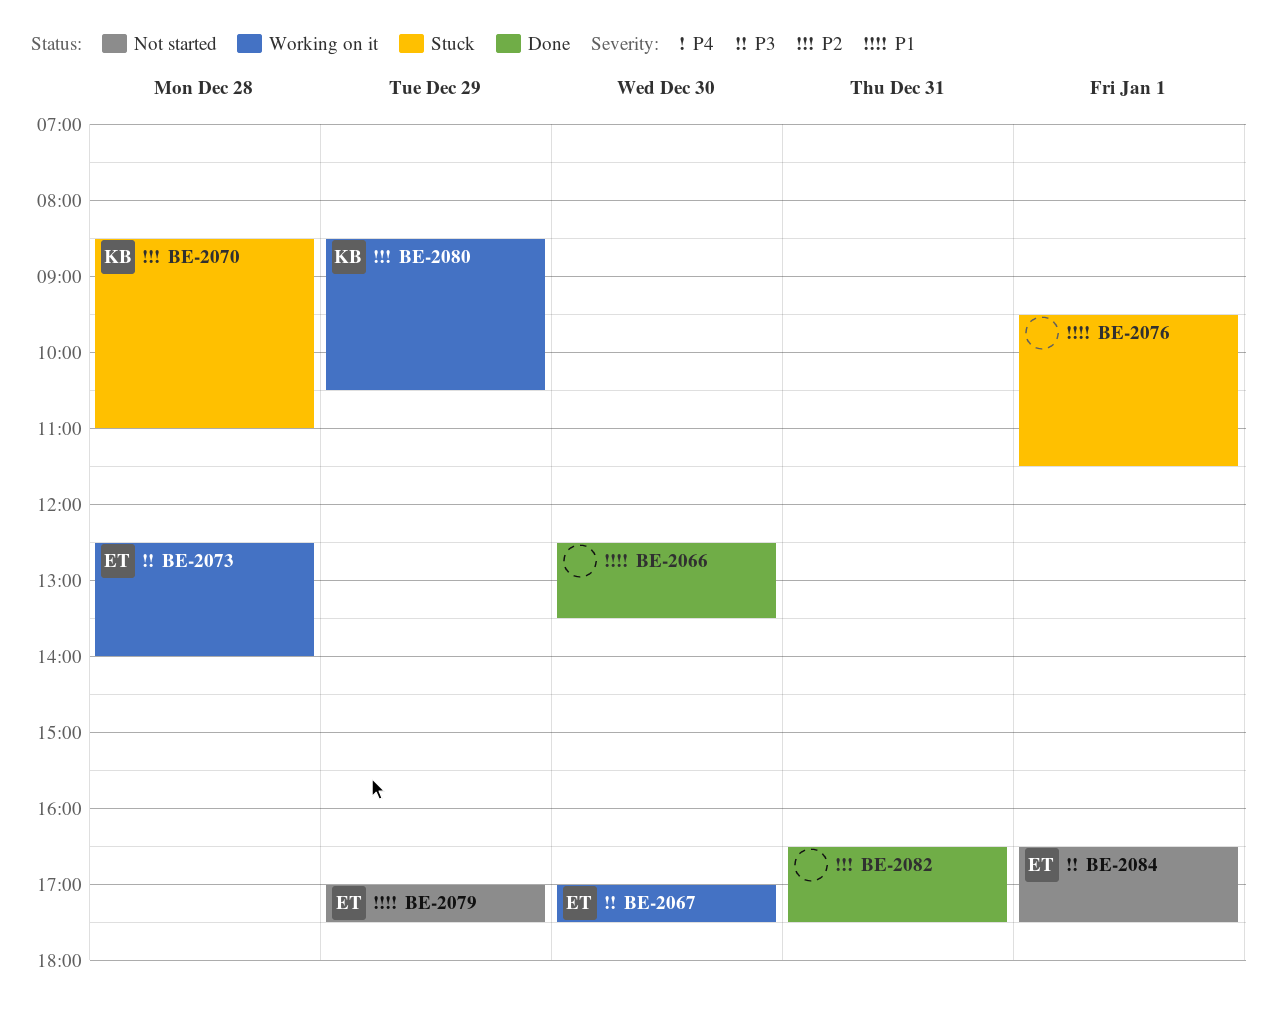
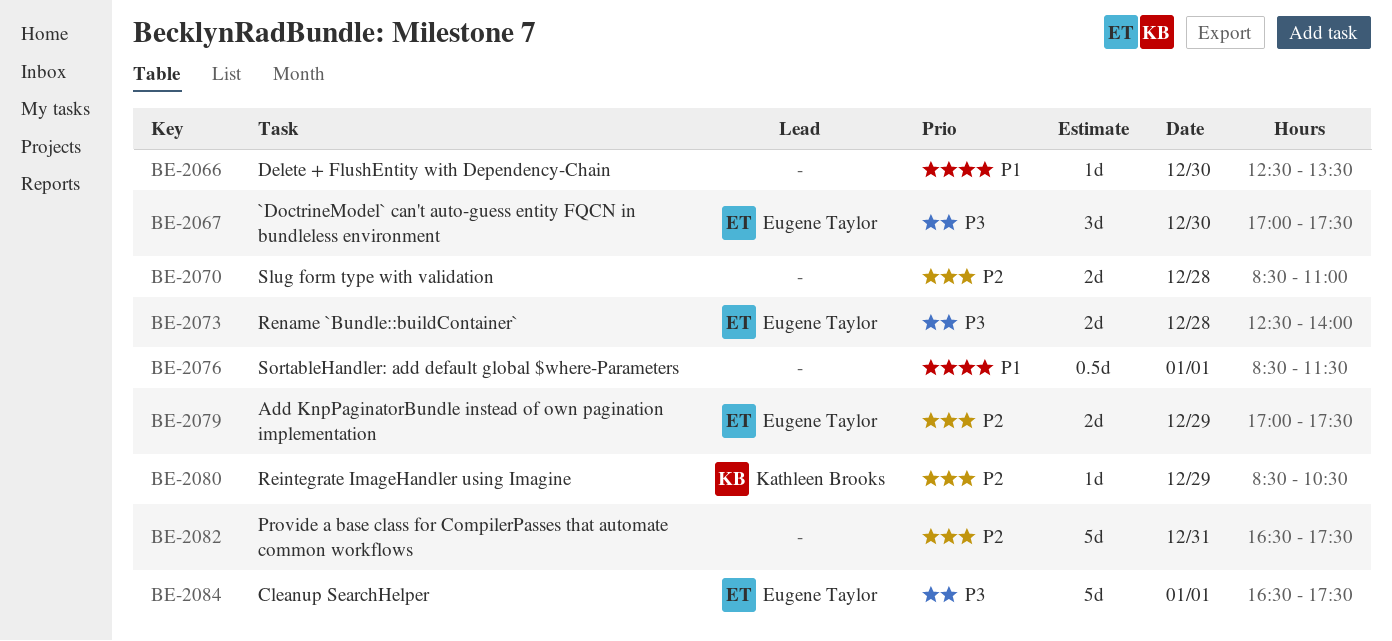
BE-2070, owner: Kathleen Brooks -> none
BE-2076, begins: 09:30 -> 08:30
BE-2079, priority: P1 -> P2

